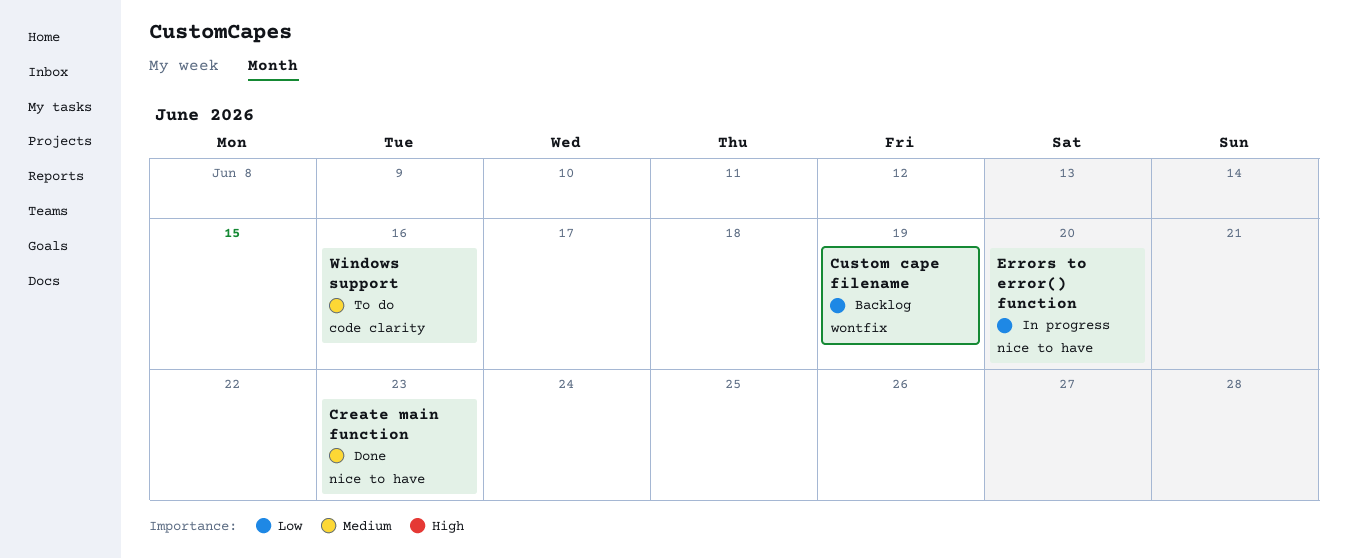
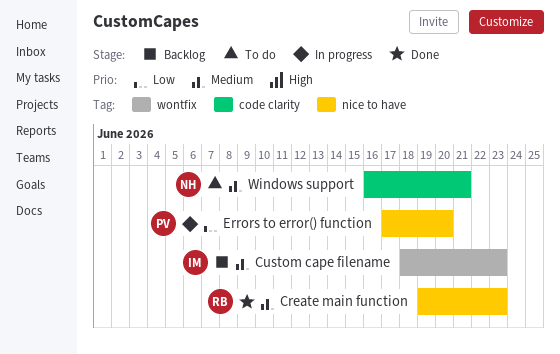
Custom cape filename, priority: Low -> Medium
Custom cape filename, due: Jun 19 -> Jun 23
Windows support, due: Jun 16 -> Jun 21

